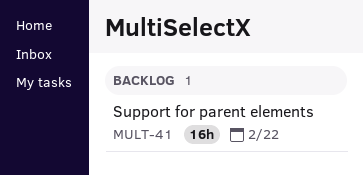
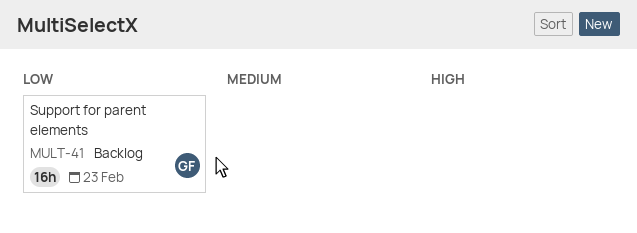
MULT-41, due: Feb 22 -> Feb 23

